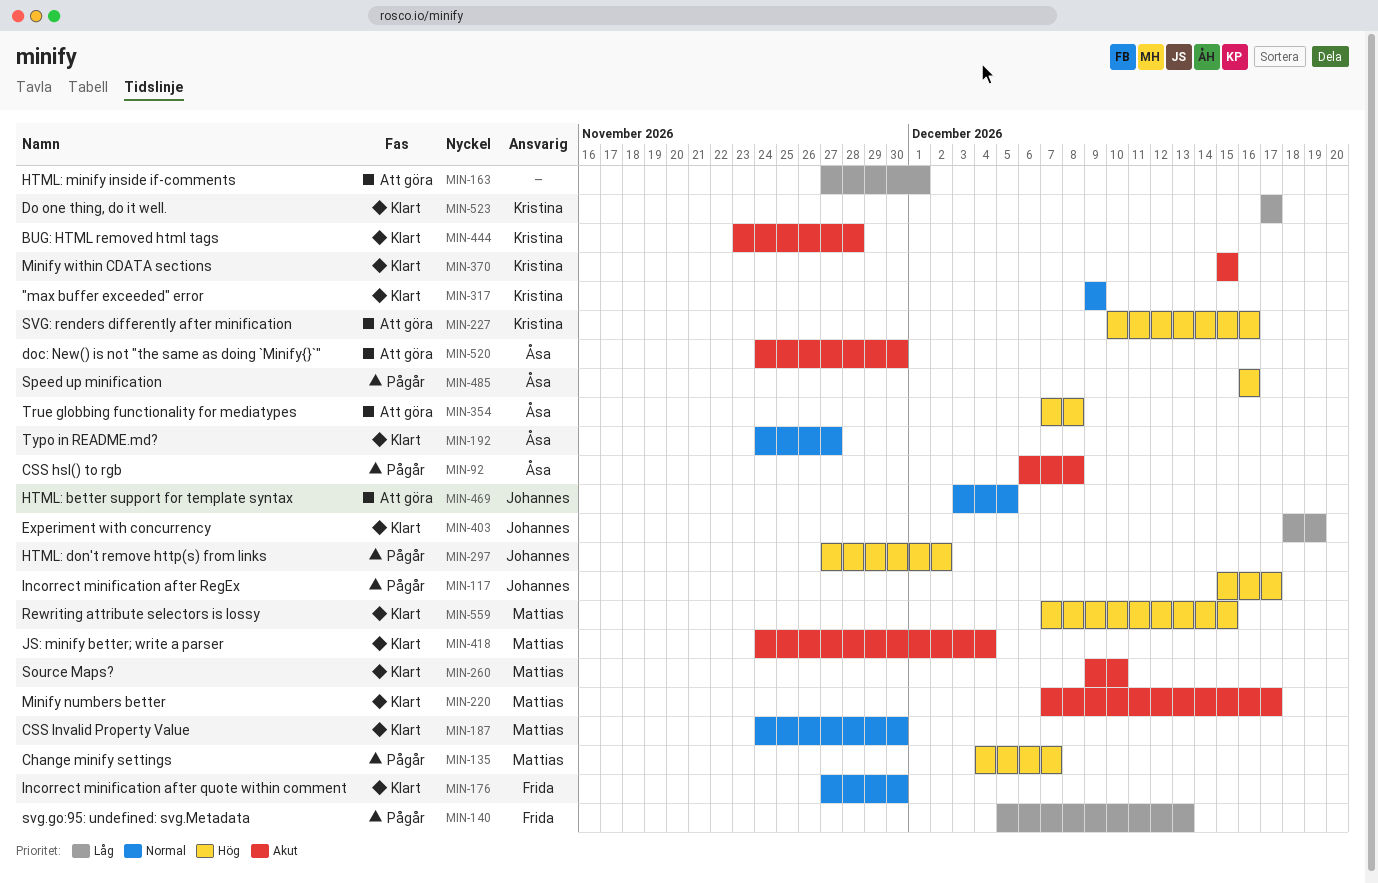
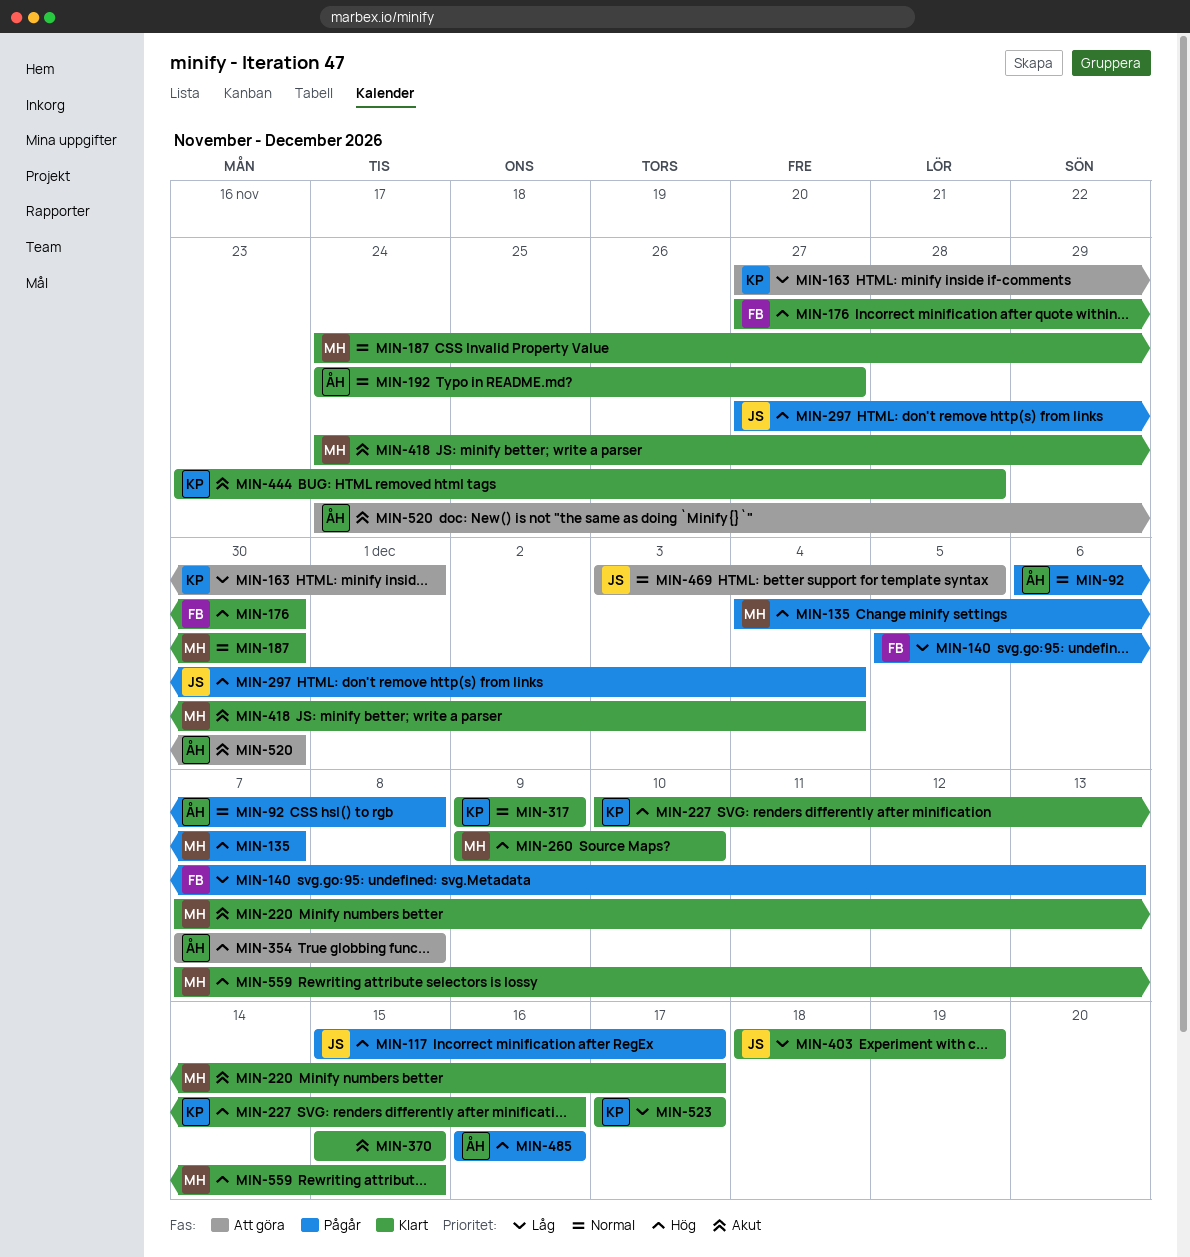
MIN-92, priority: Akut -> Normal
MIN-163, owner: none -> Kristina
MIN-176, priority: Normal -> Hög
MIN-227, status: Att göra -> Klart
MIN-260, priority: Akut -> Hög
MIN-297, due: Dec 2 -> Dec 4
MIN-370, owner: Kristina -> none

